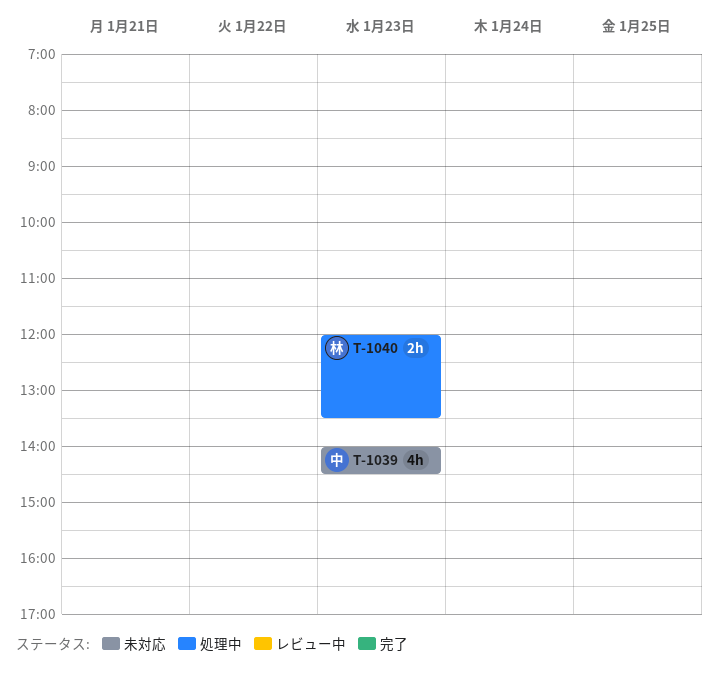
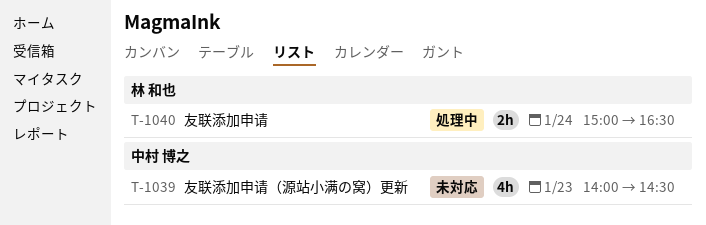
T-1040, day: Jan 23 -> Jan 24
T-1040, begins: 12:00 -> 15:00
T-1040, ends: 13:30 -> 16:30

